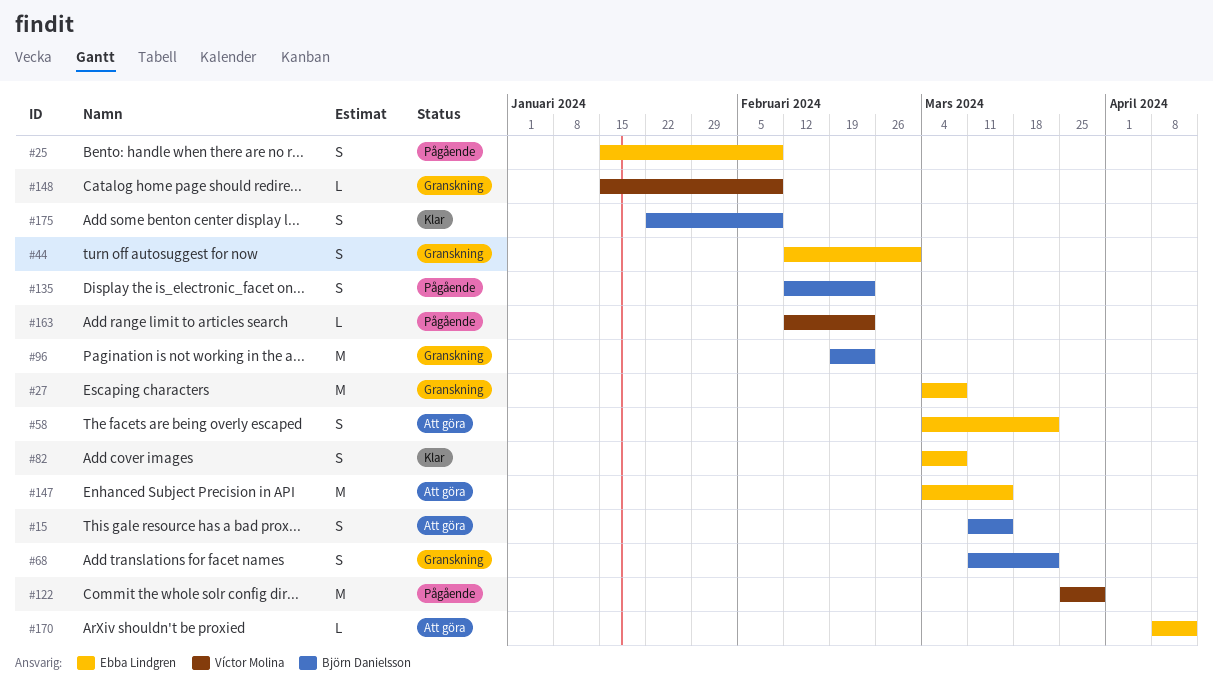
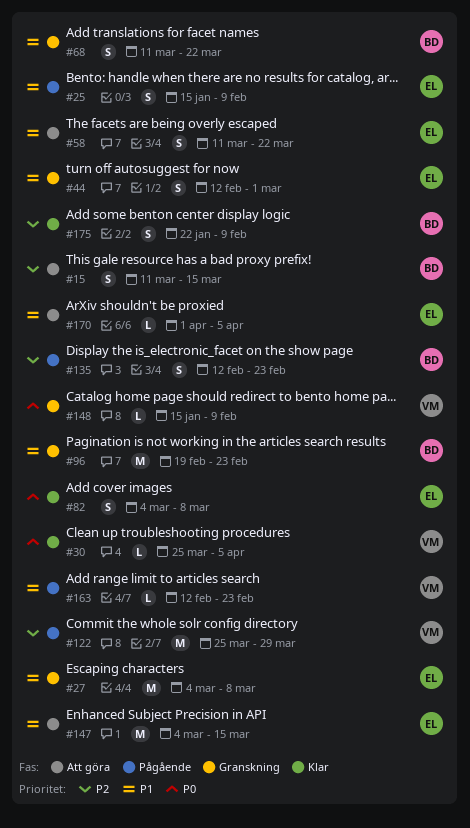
#30: none -> present
#58, start: Mar 4 -> Mar 11
#170, start: Apr 8 -> Apr 1
#170, due: Apr 12 -> Apr 5

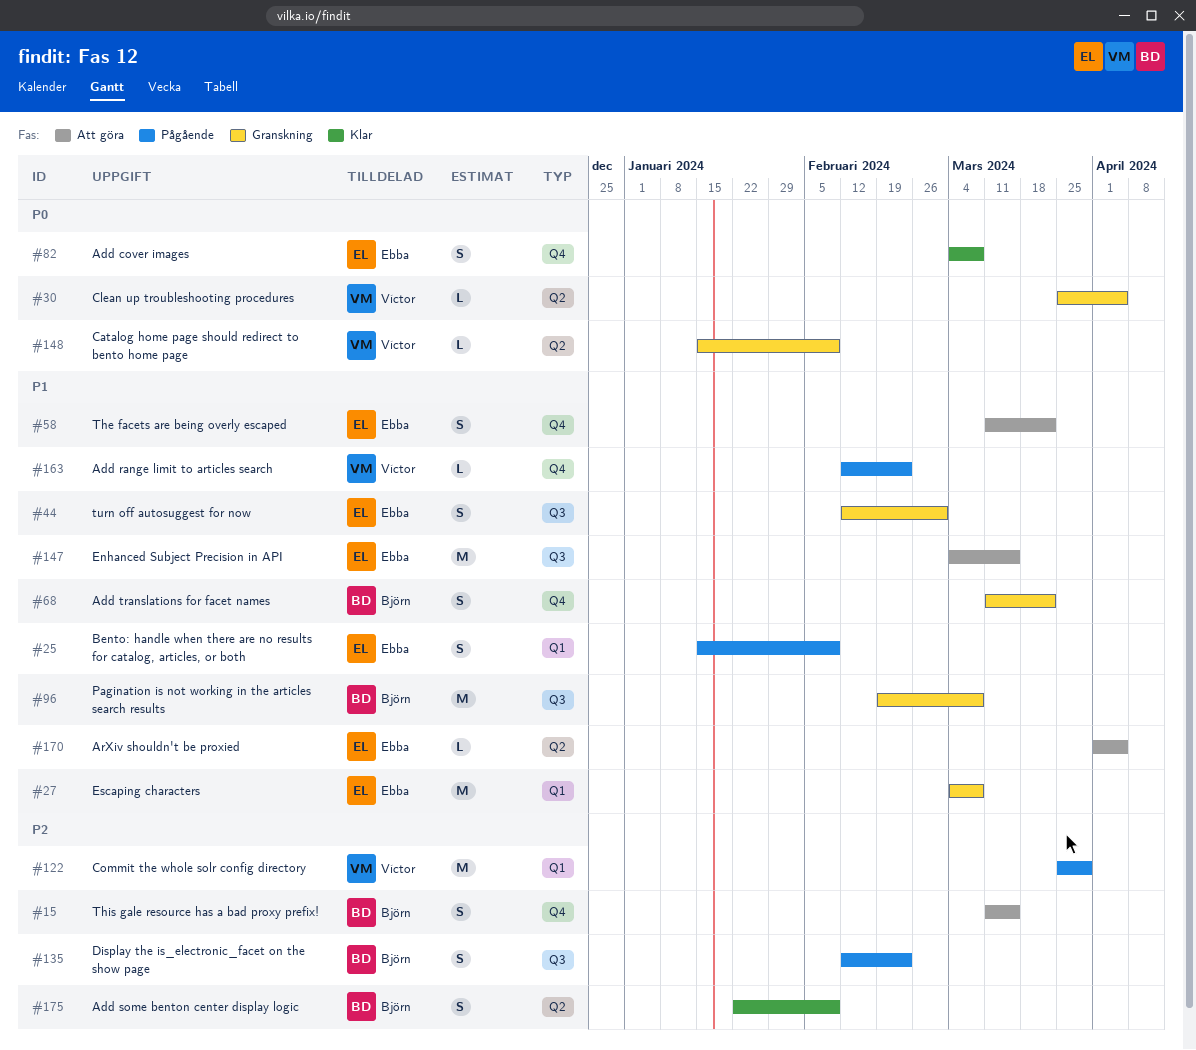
#30, status: Klar -> Granskning
#96, due: Feb 23 -> Mar 8

